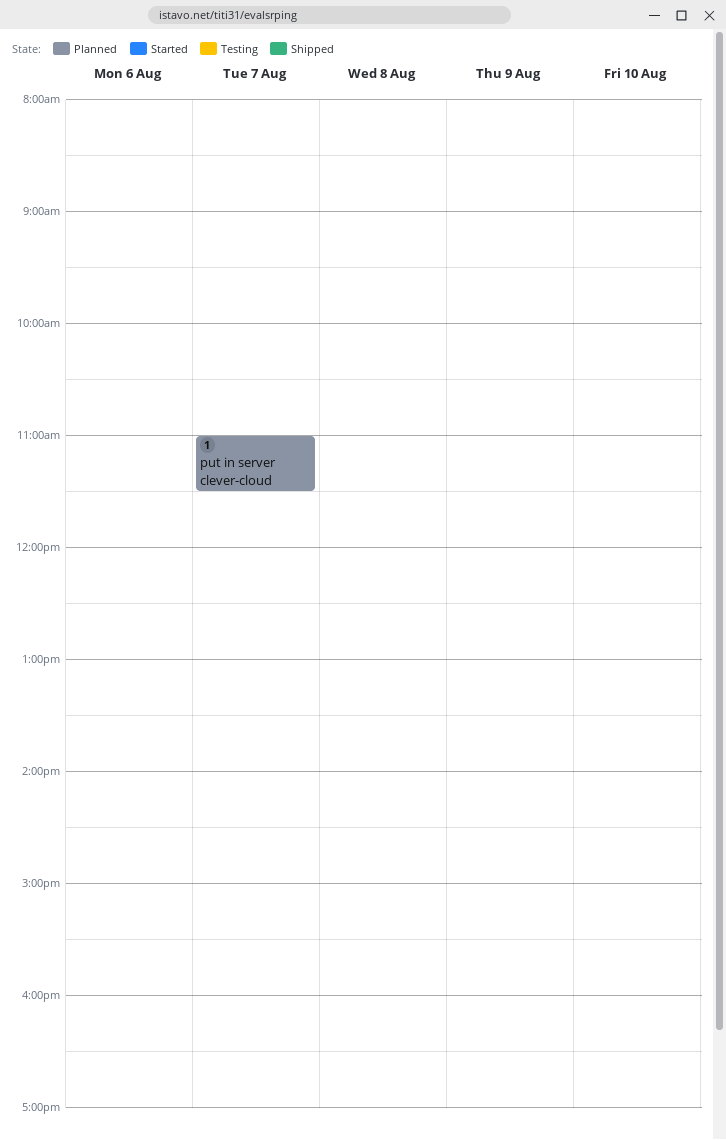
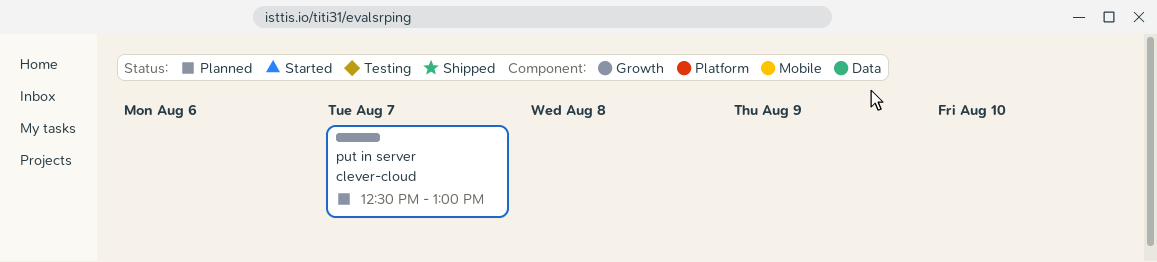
put in server clever-cloud, begins: 11:00 -> 12:30
put in server clever-cloud, ends: 11:30 -> 13:00

